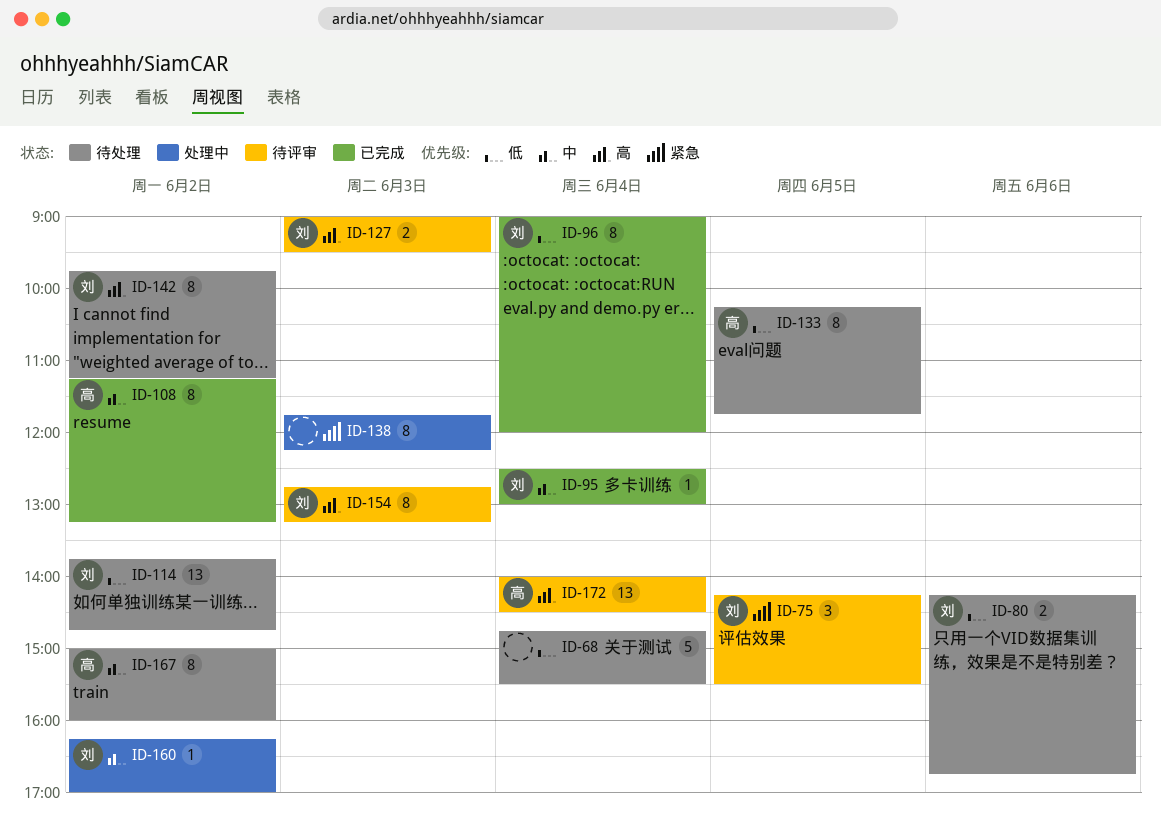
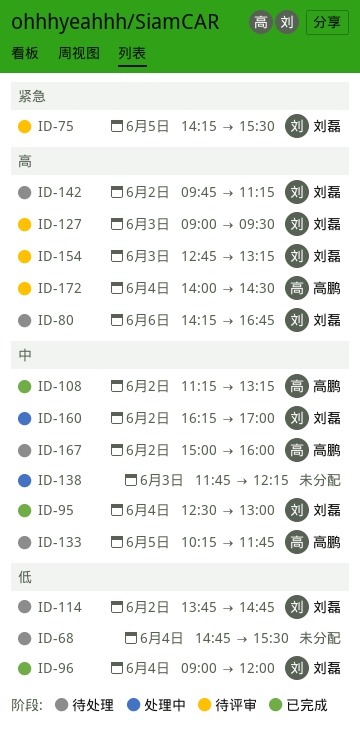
ID-80, priority: 低 -> 高
ID-133, priority: 低 -> 中
ID-138, priority: 紧急 -> 中

